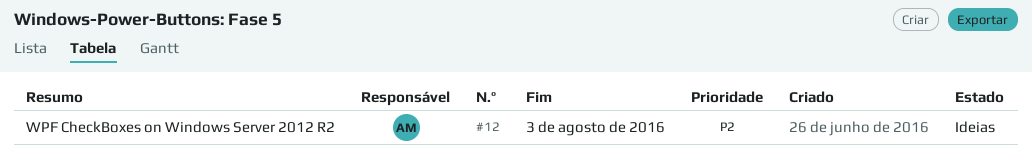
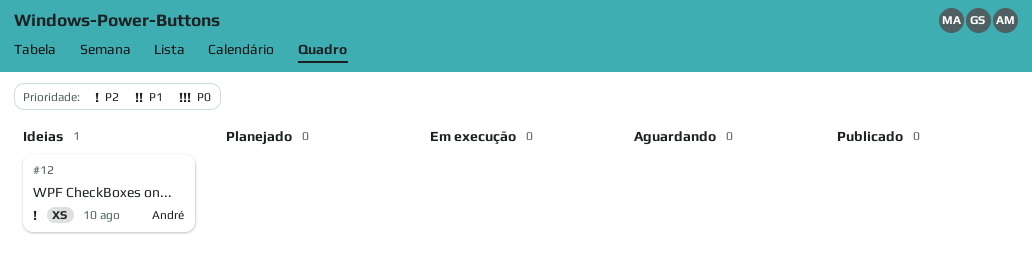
#12, due: Aug 3 -> Aug 10

